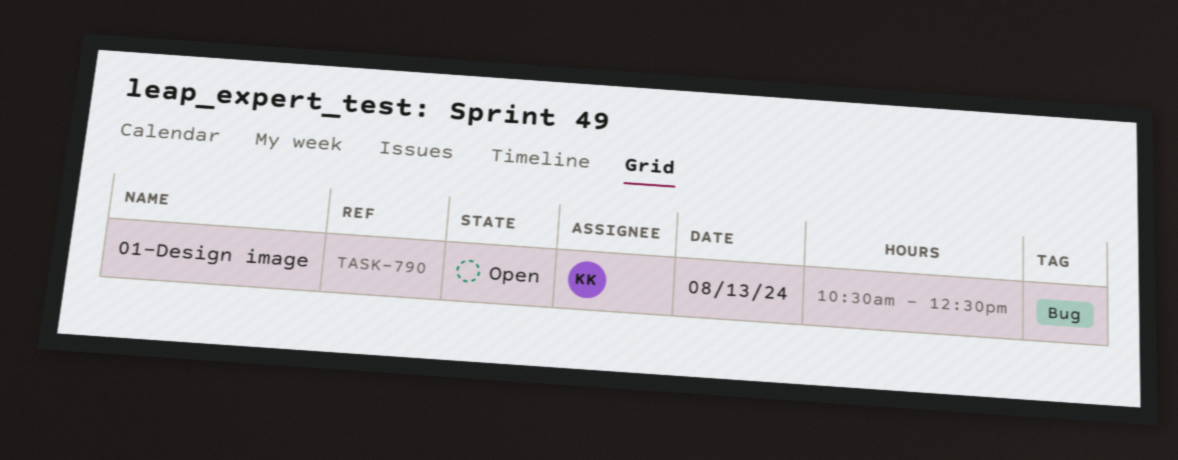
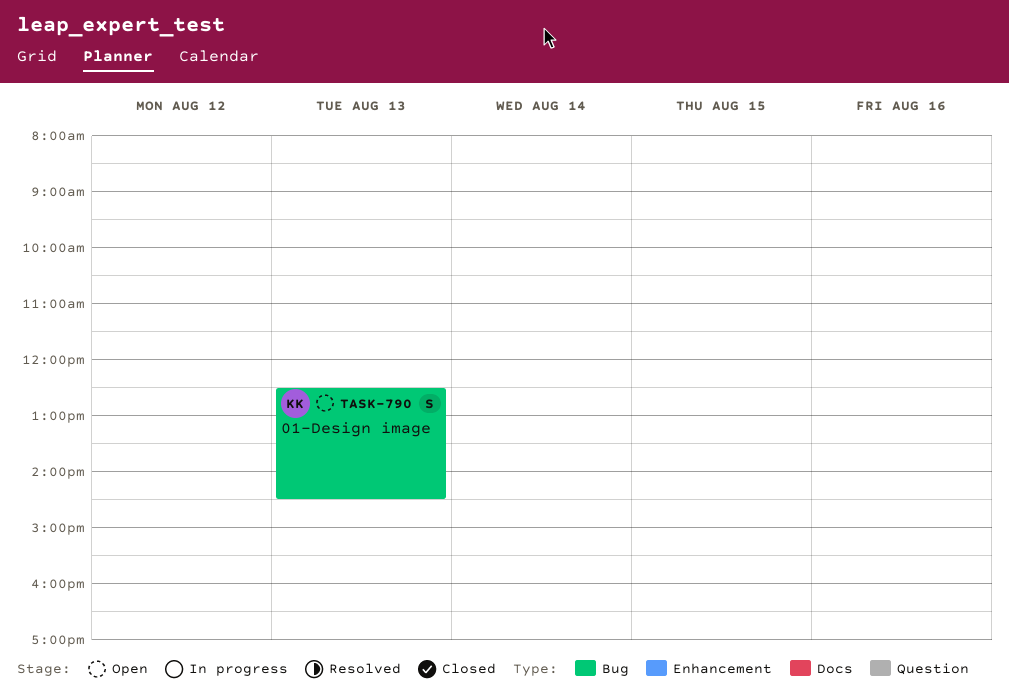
TASK-790, begins: 10:30 -> 12:30
TASK-790, ends: 12:30 -> 14:30

